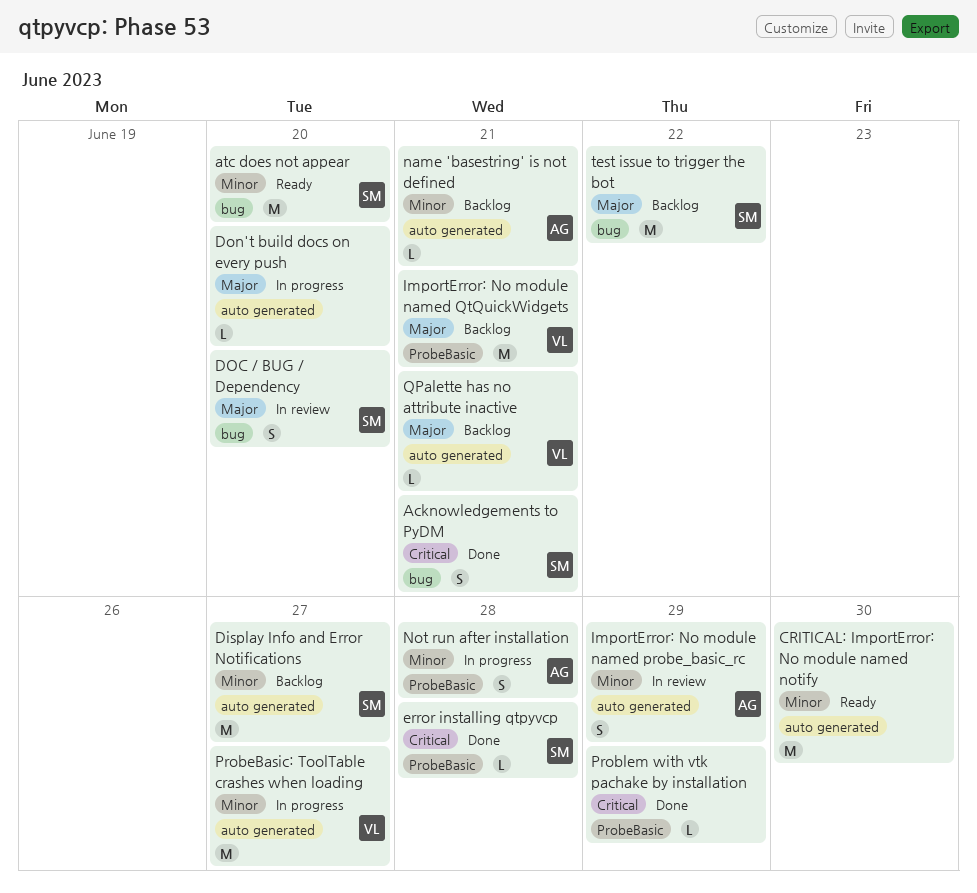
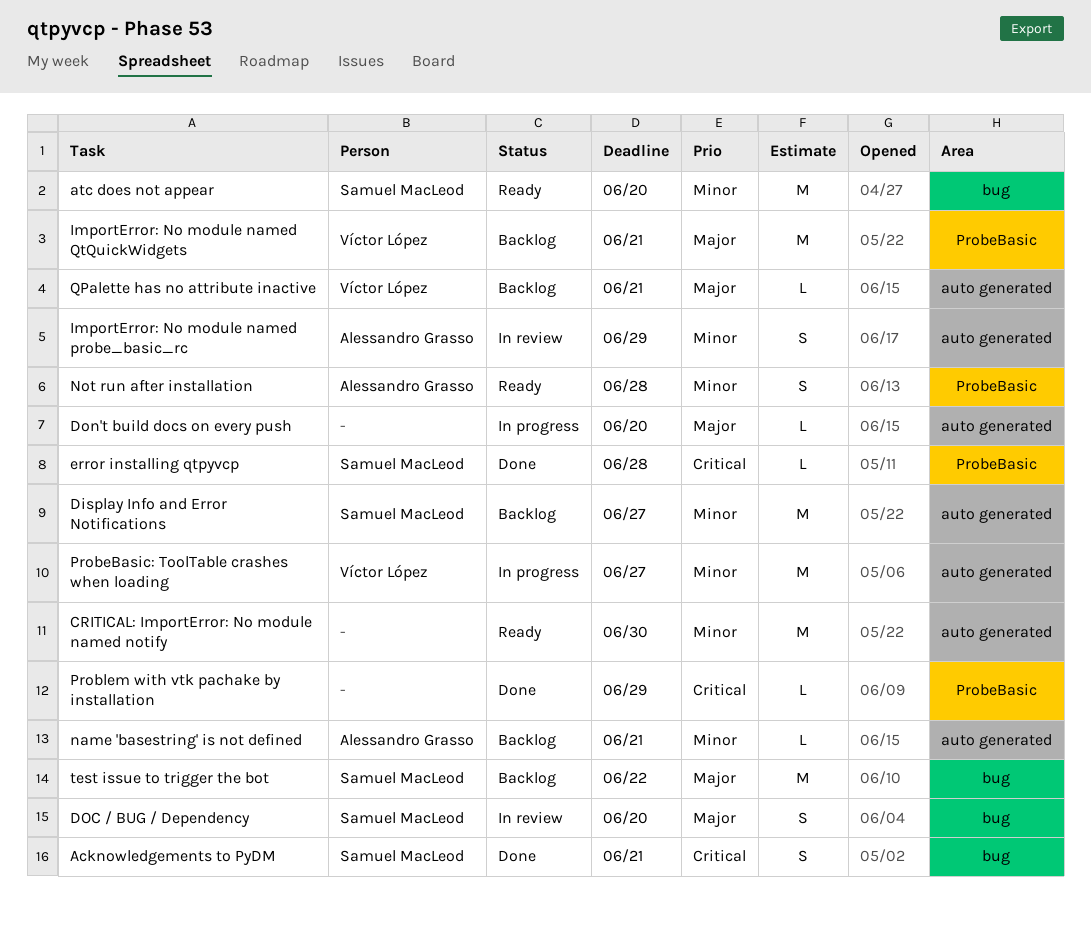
Not run after installation, status: In progress -> Ready

